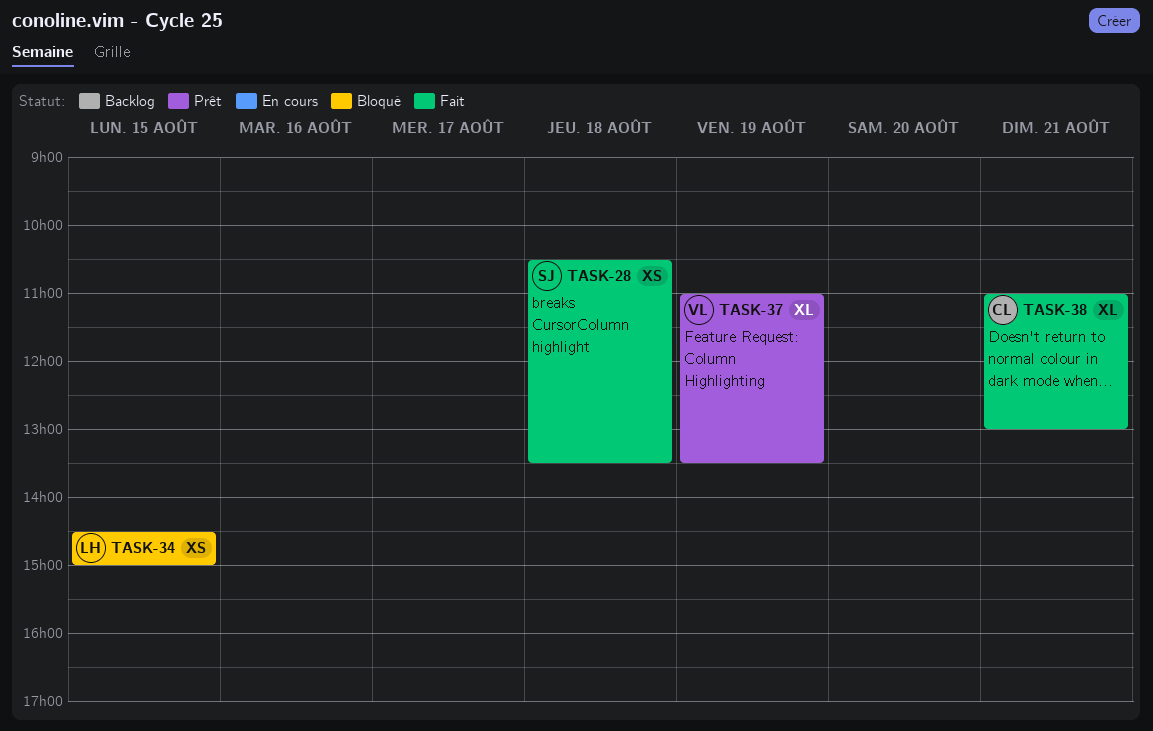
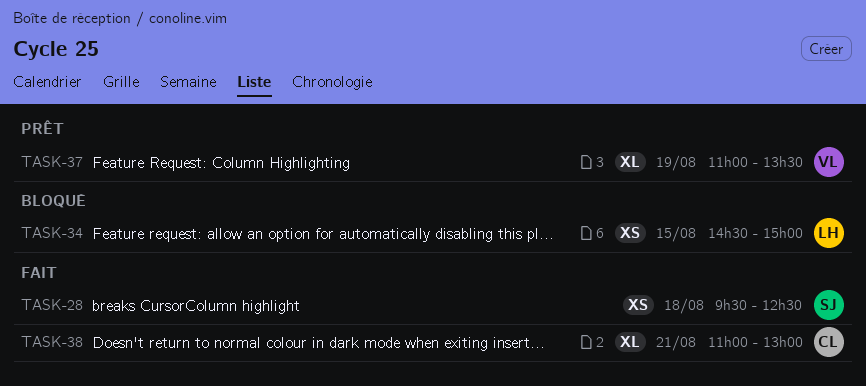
TASK-28, begins: 10:30 -> 09:30
TASK-28, ends: 13:30 -> 12:30

